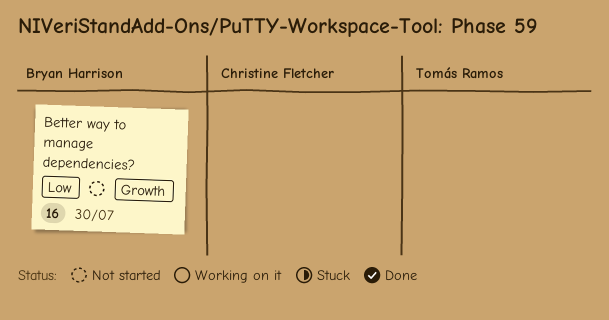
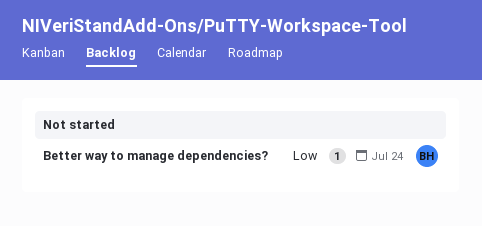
Better way to manage dependencies?, estimate: 16 -> 1
Better way to manage dependencies?, due: Jul 30 -> Jul 24

